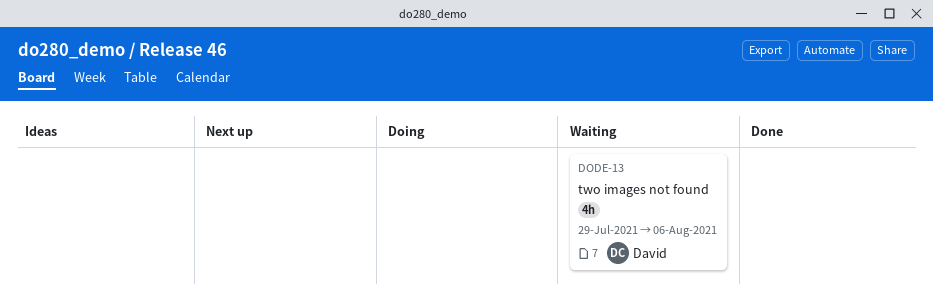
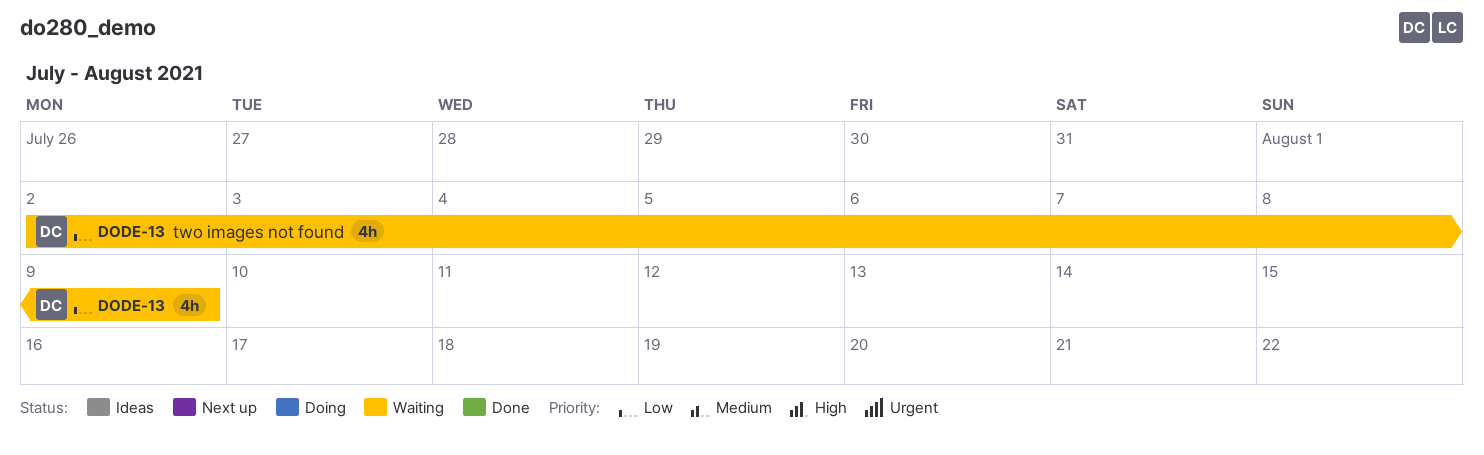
DODE-13, start: Jul 29 -> Aug 2
DODE-13, due: Aug 6 -> Aug 9

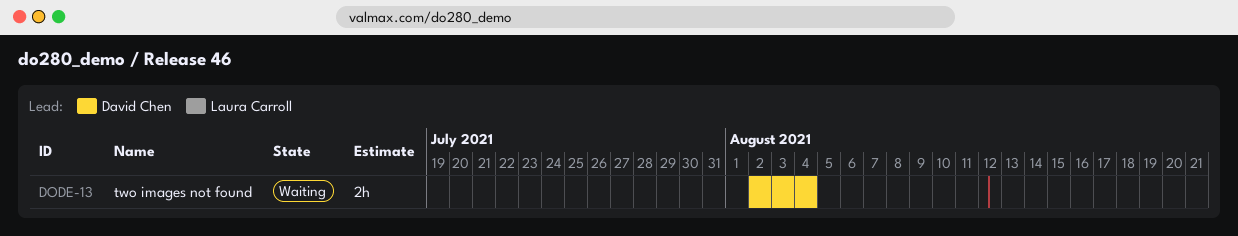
DODE-13, estimate: 4h -> 2h
DODE-13, due: Aug 9 -> Aug 4

